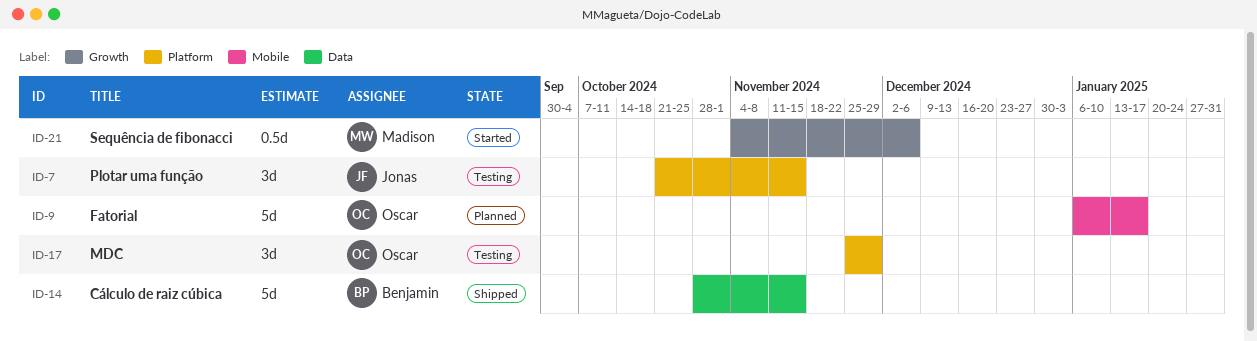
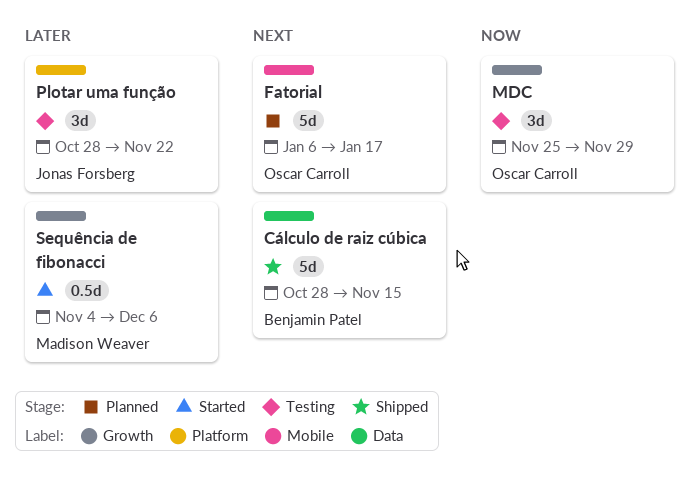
MDC, label: Platform -> Growth
Plotar uma função, start: Oct 21 -> Oct 28
Plotar uma função, due: Nov 15 -> Nov 22

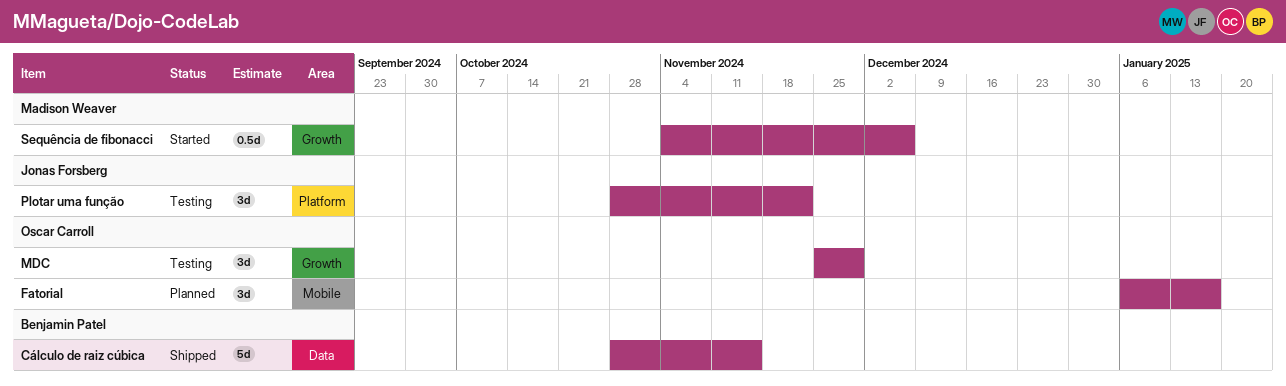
Fatorial, estimate: 5d -> 3d

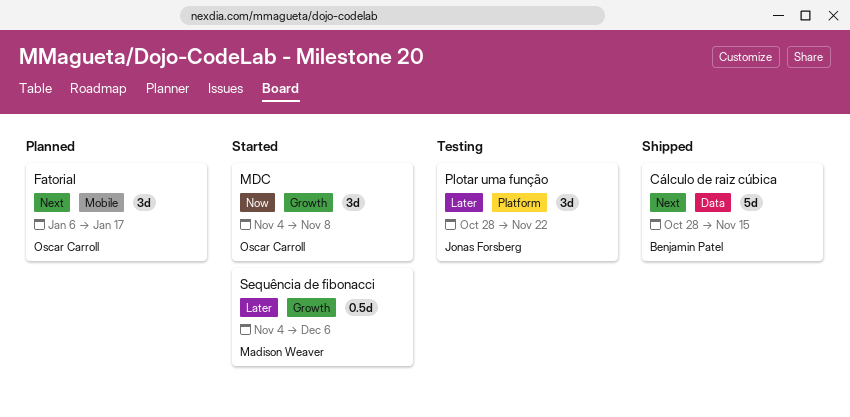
MDC, status: Testing -> Started
MDC, start: Nov 25 -> Nov 4
MDC, due: Nov 29 -> Nov 8

